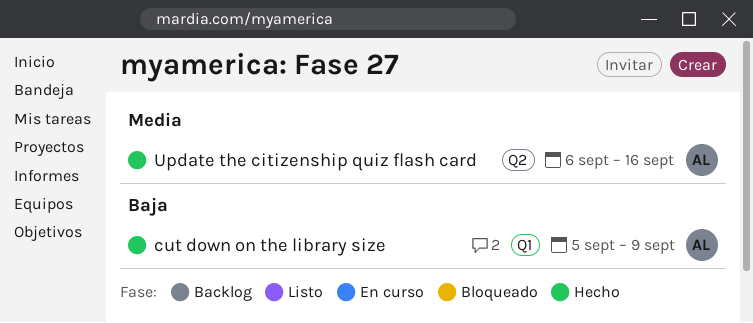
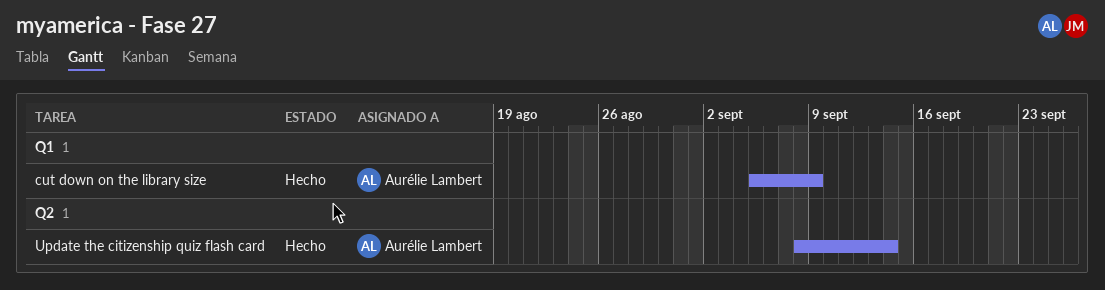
Update the citizenship quiz flash card, start: Sep 6 -> Sep 8
Update the citizenship quiz flash card, due: Sep 16 -> Sep 14

